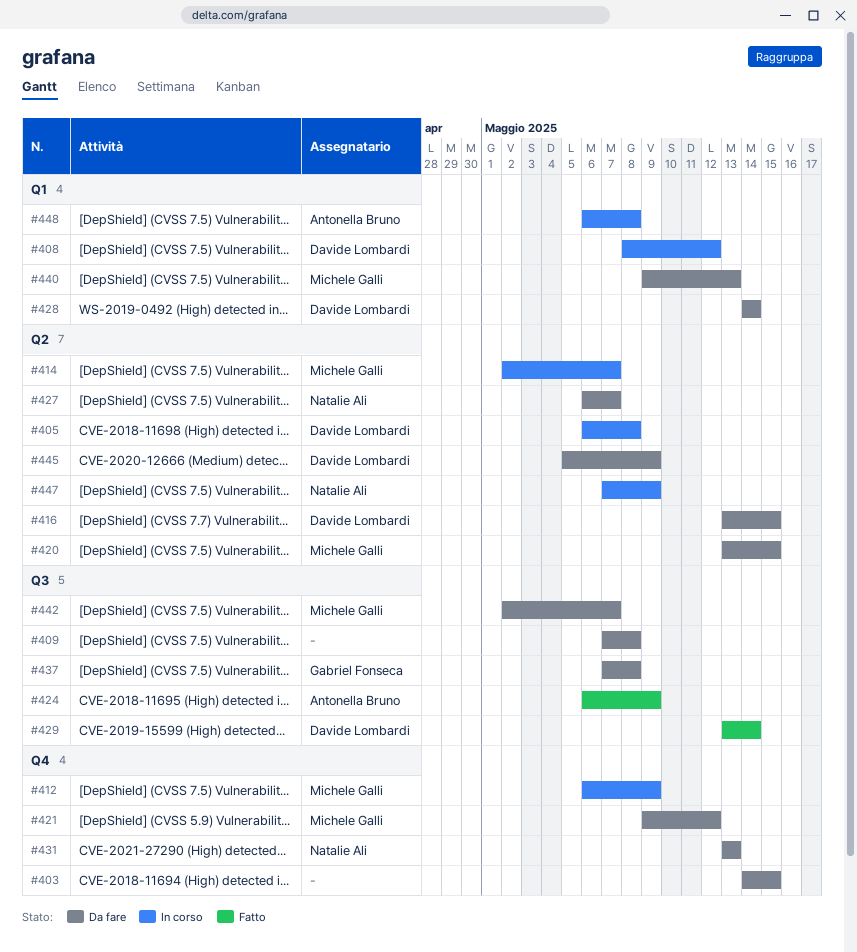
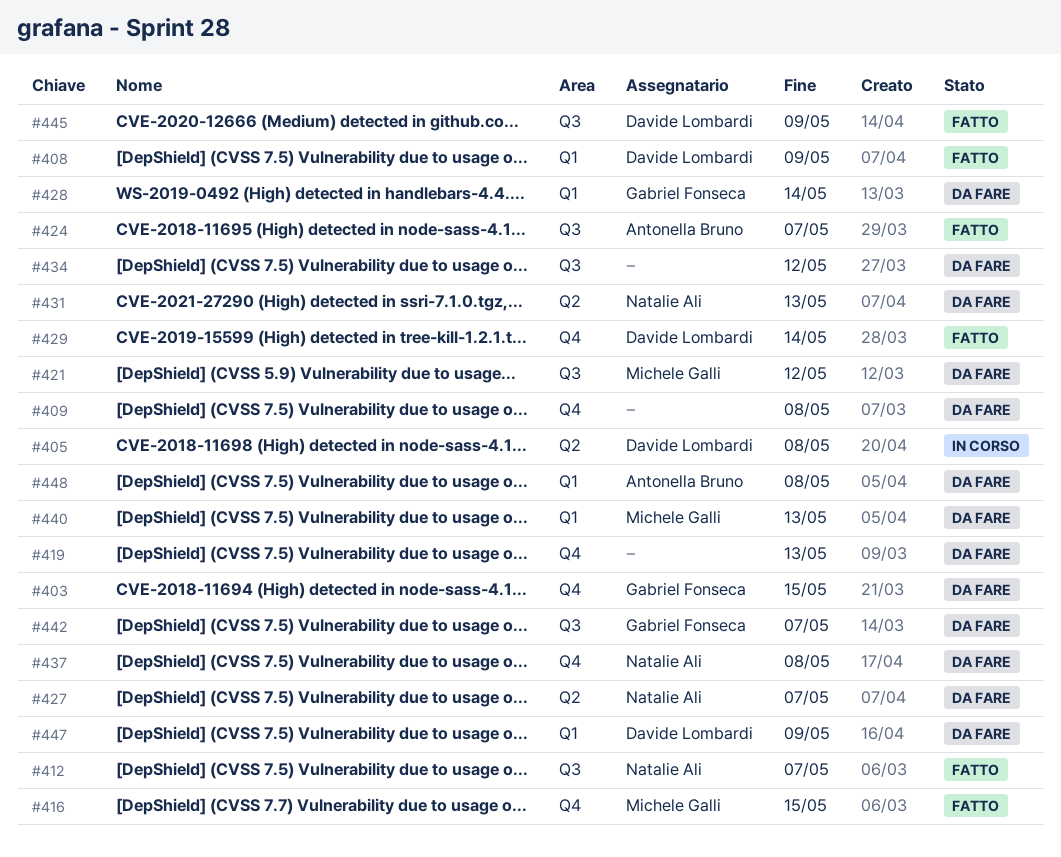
#403, owner: none -> Gabriel Fonseca
#408, status: In corso -> Fatto
#408, due: May 12 -> May 9
#409, label: Q3 -> Q4
#412, status: In corso -> Fatto
#412, owner: Michele Galli -> Natalie Ali
#412, label: Q4 -> Q3
#412, due: May 9 -> May 7
#414: present -> none
#416, status: Da fare -> Fatto
#416, owner: Davide Lombardi -> Michele Galli
#416, label: Q2 -> Q4
#419: none -> present
#420: present -> none
#421, label: Q4 -> Q3
#424, due: May 9 -> May 7
#428, owner: Davide Lombardi -> Gabriel Fonseca
#429, label: Q3 -> Q4
#431, label: Q4 -> Q2
#434: none -> present
#437, owner: Gabriel Fonseca -> Natalie Ali
#437, label: Q3 -> Q4
#442, owner: Michele Galli -> Gabriel Fonseca
#445, status: Da fare -> Fatto
#445, label: Q2 -> Q3
#447, status: In corso -> Da fare
#447, owner: Natalie Ali -> Davide Lombardi
#447, label: Q2 -> Q1
#448, status: In corso -> Da fare

